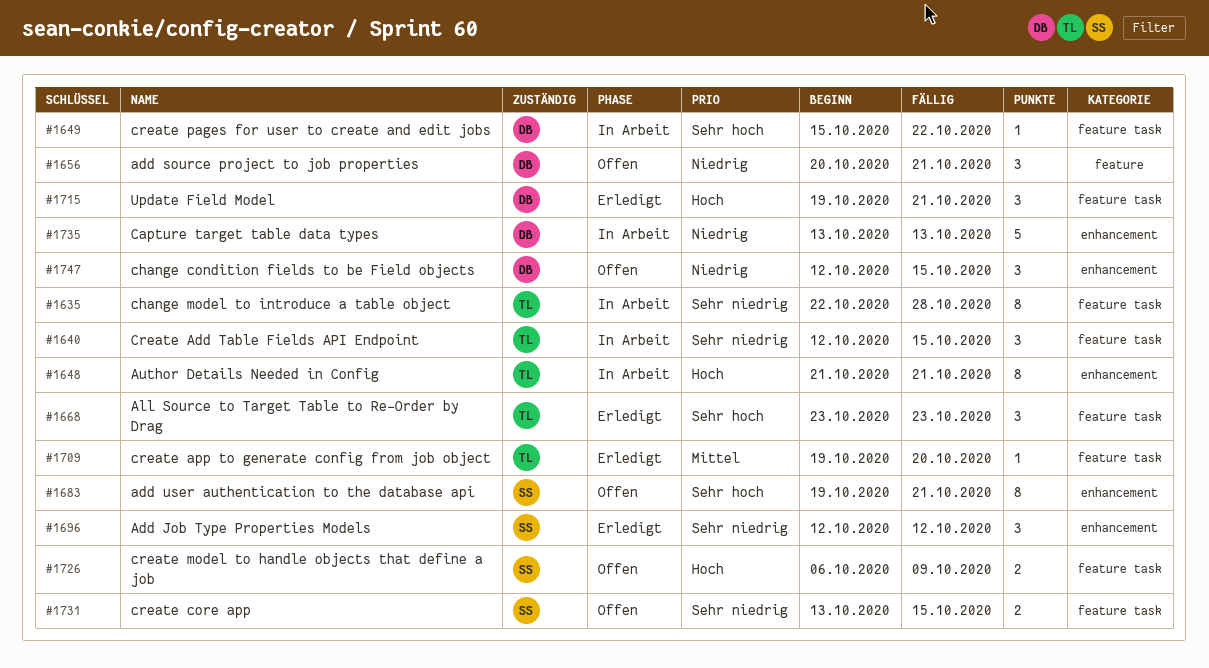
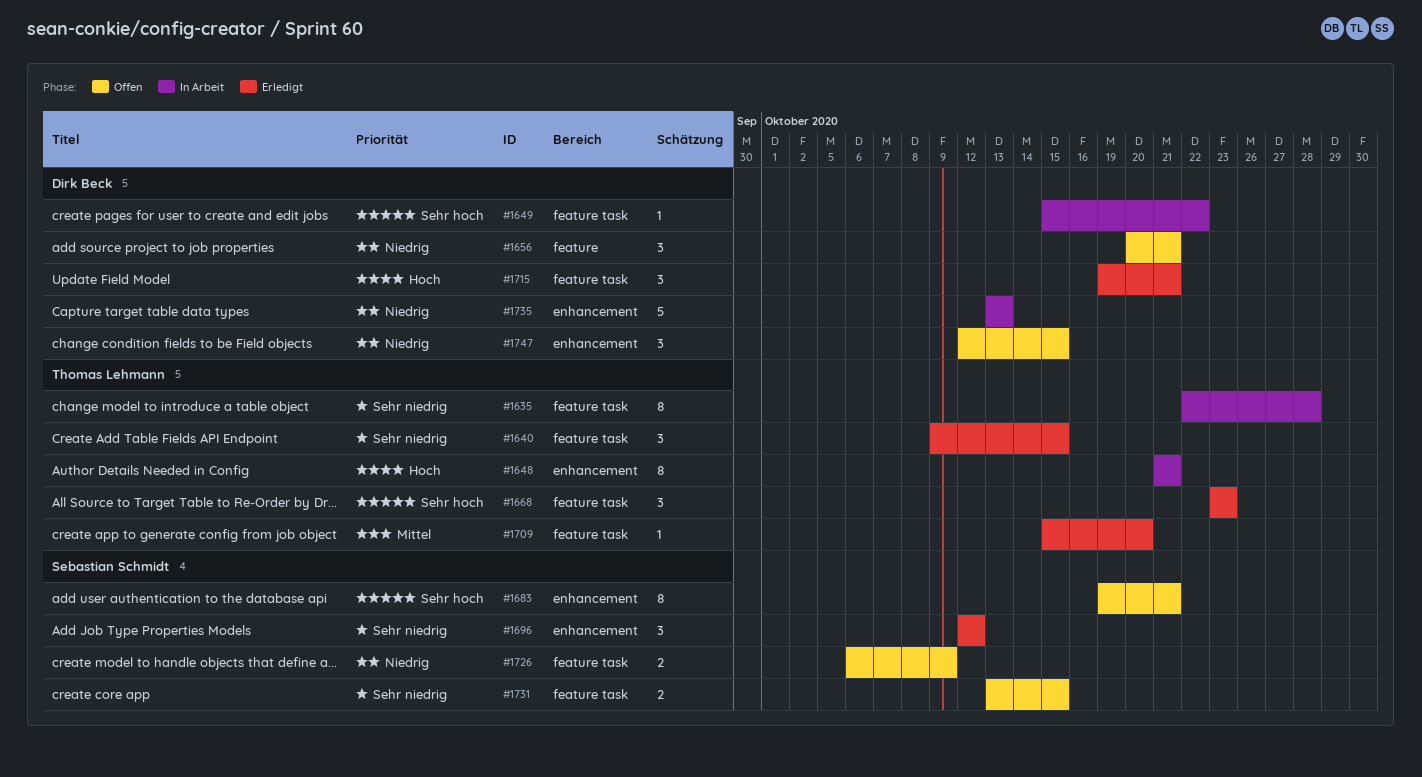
#1640, status: In Arbeit -> Erledigt
#1640, start: Oct 12 -> Oct 9
#1709, start: Oct 19 -> Oct 15
#1726, priority: Hoch -> Niedrig

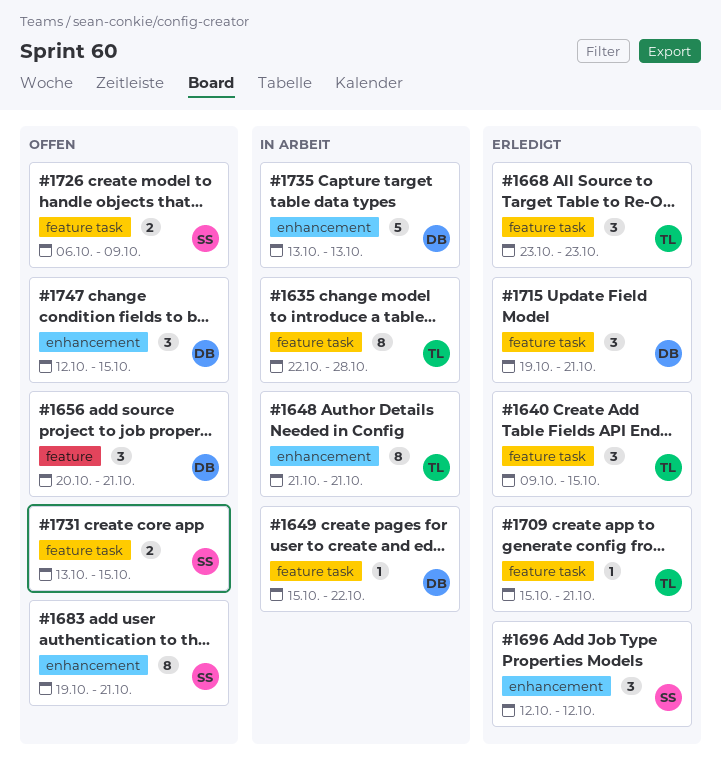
#1709, due: Oct 20 -> Oct 21

